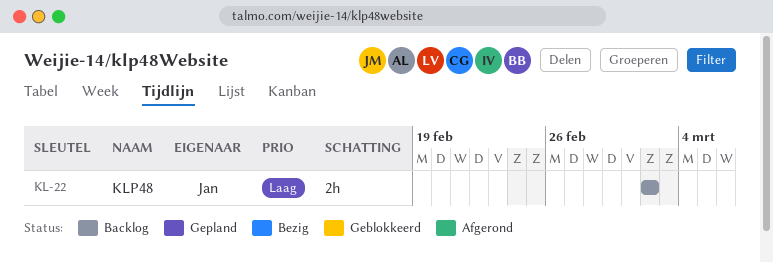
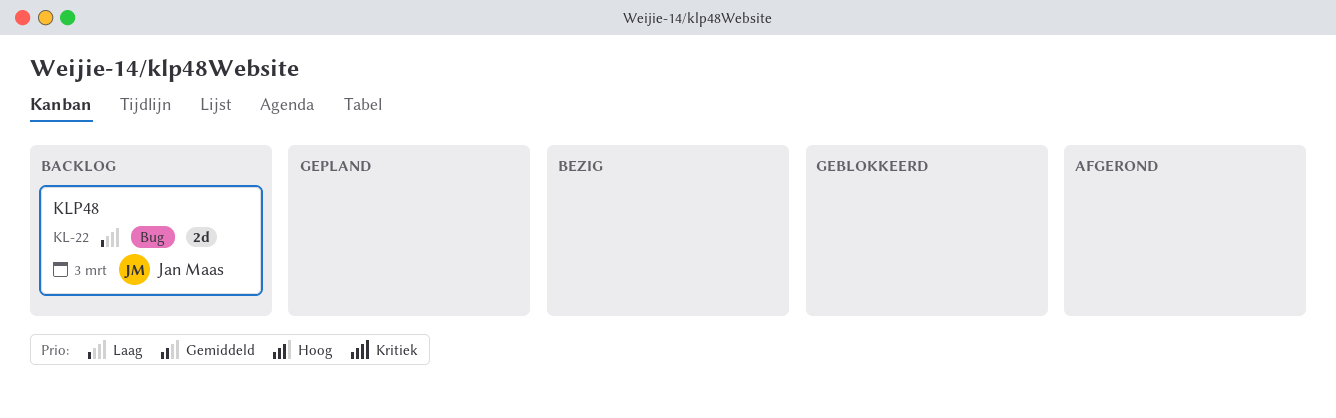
KL-22, estimate: 2h -> 2d
KL-22, due: Mar 2 -> Mar 3

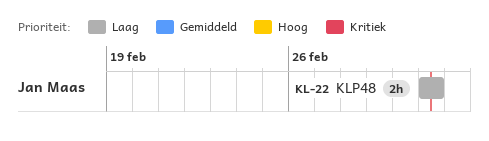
KL-22, estimate: 2d -> 2h
KL-22, due: Mar 3 -> Mar 2

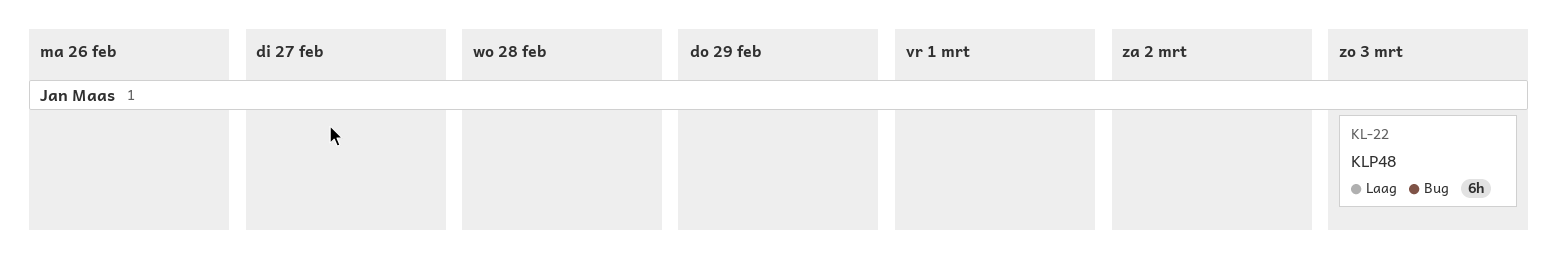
KL-22, estimate: 2h -> 6h
KL-22, due: Mar 2 -> Mar 3

